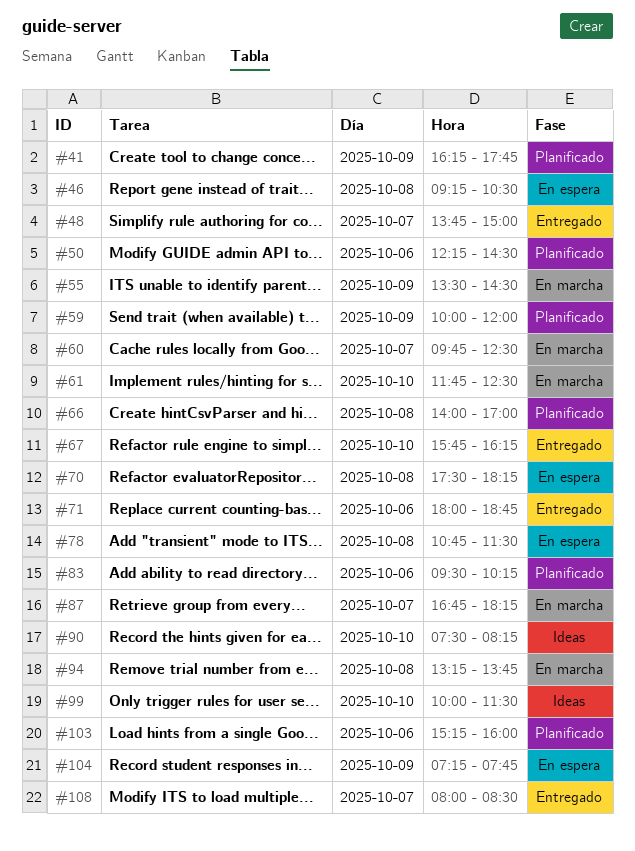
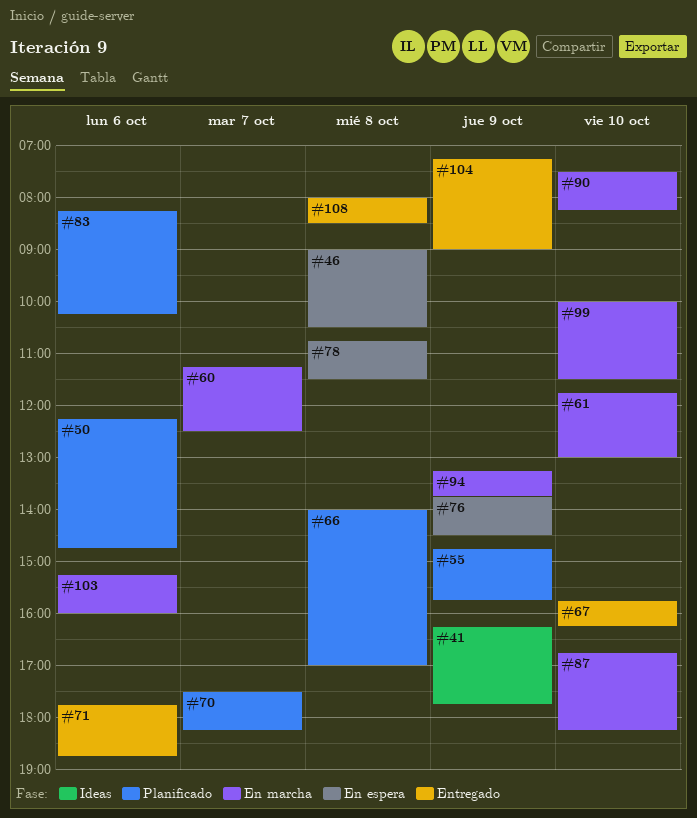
#41, status: Planificado -> Ideas
#46, begins: 09:15 -> 09:00
#48: present -> none
#50, ends: 14:30 -> 14:45
#55, status: En marcha -> Planificado
#55, begins: 13:30 -> 14:45
#55, ends: 14:30 -> 15:45
#59: present -> none
#60, begins: 09:45 -> 11:15
#61, ends: 12:30 -> 13:00
#70, status: En espera -> Planificado
#70, day: Oct 8 -> Oct 7
#71, begins: 18:00 -> 17:45
#76: none -> present
#83, begins: 09:30 -> 08:15
#87, day: Oct 7 -> Oct 10
#90, status: Ideas -> En marcha
#94, day: Oct 8 -> Oct 9
#99, status: Ideas -> En marcha
#103, status: Planificado -> En marcha
#104, status: En espera -> Entregado
#104, ends: 07:45 -> 09:00
#108, day: Oct 7 -> Oct 8

